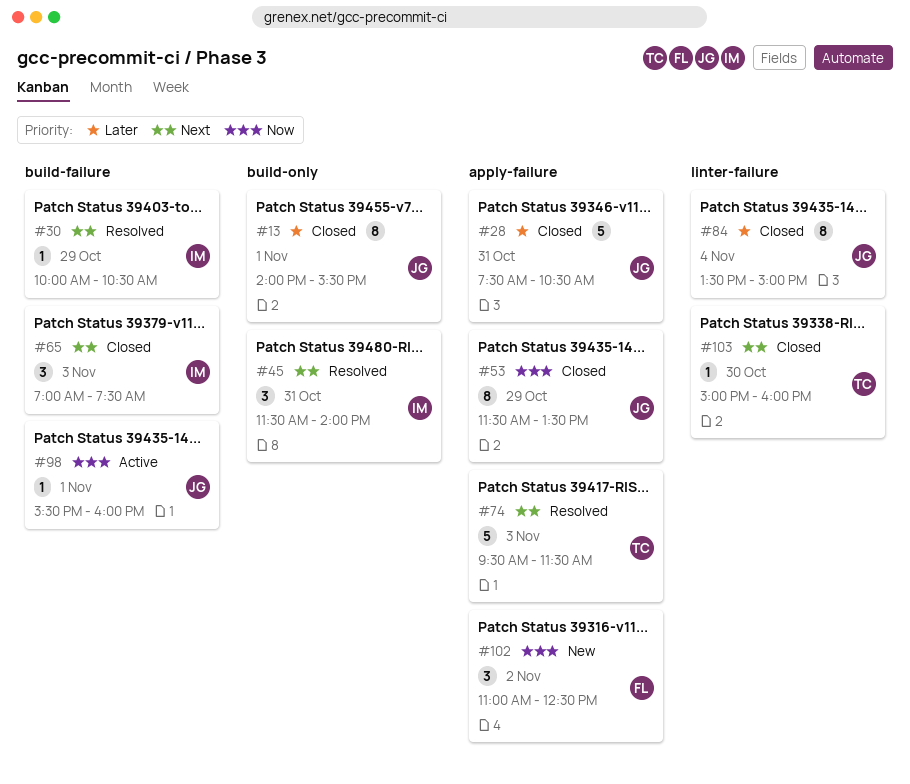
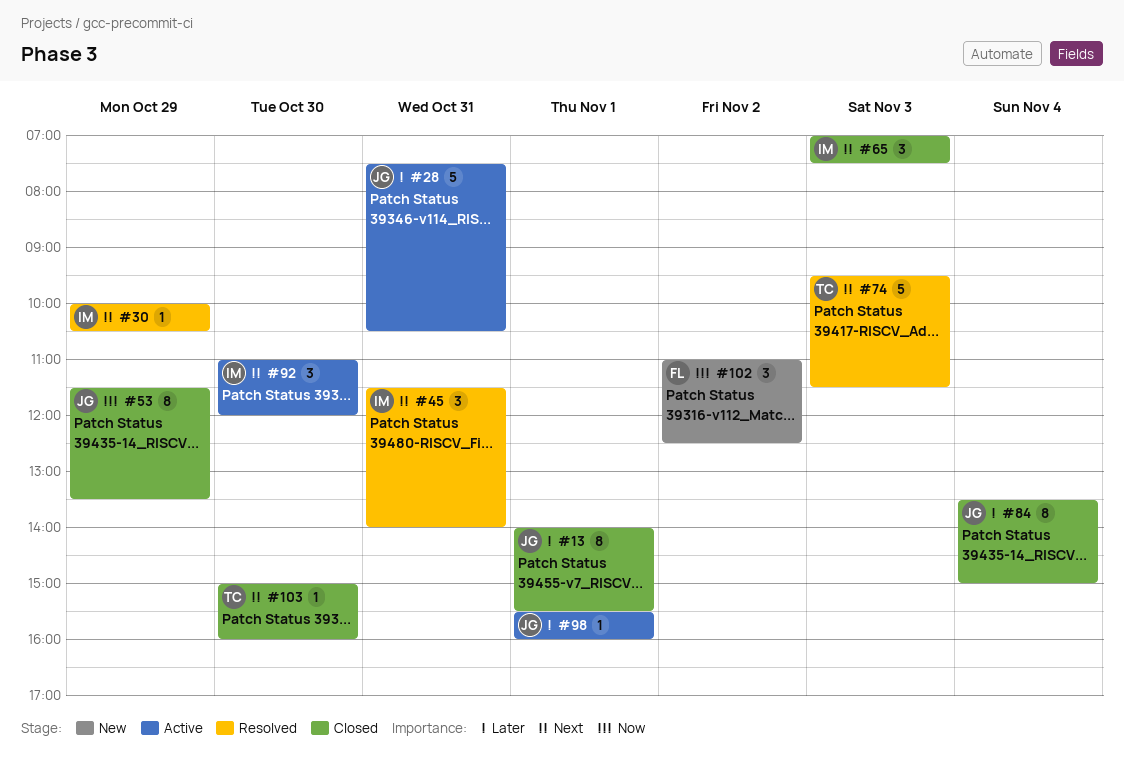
#28, status: Closed -> Active
#92: none -> present
#98, priority: Now -> Later

